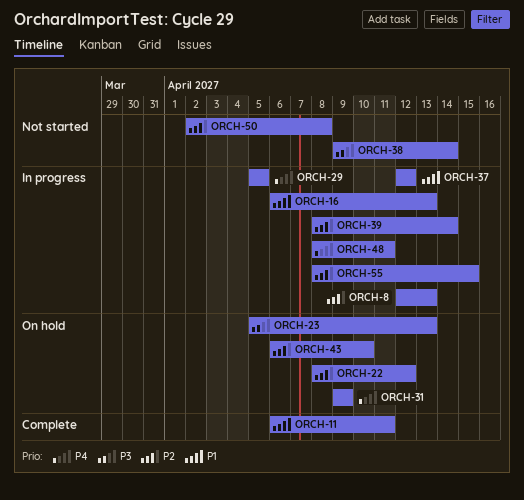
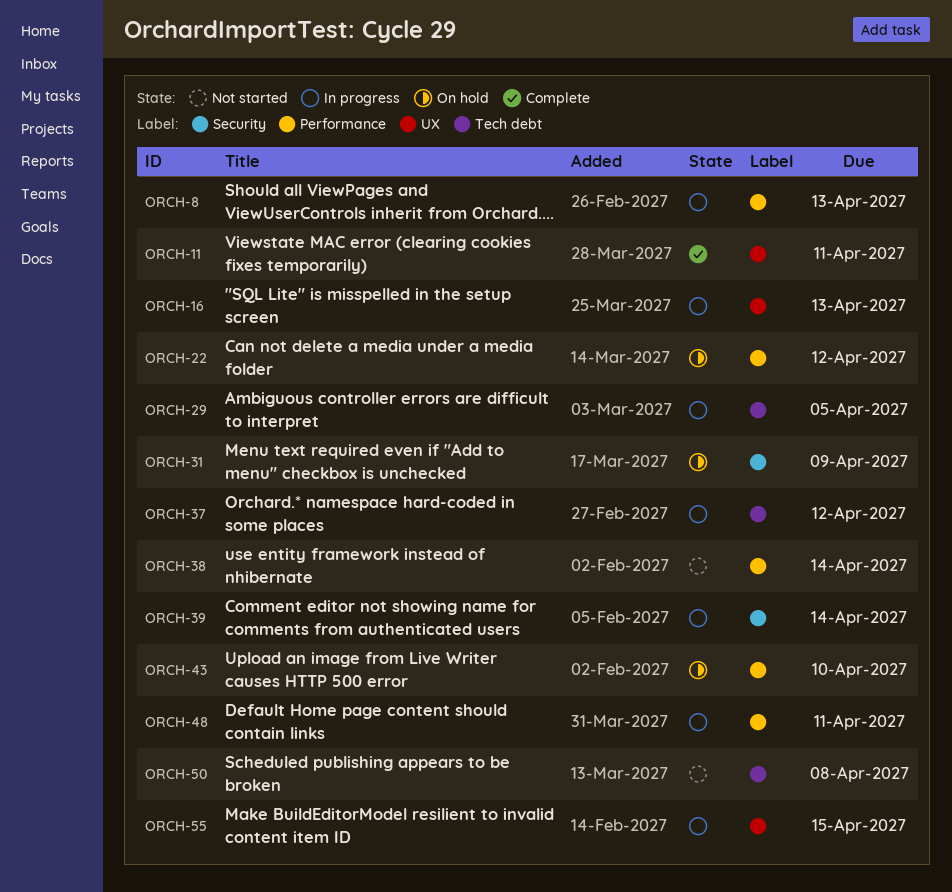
ORCH-23: present -> none

